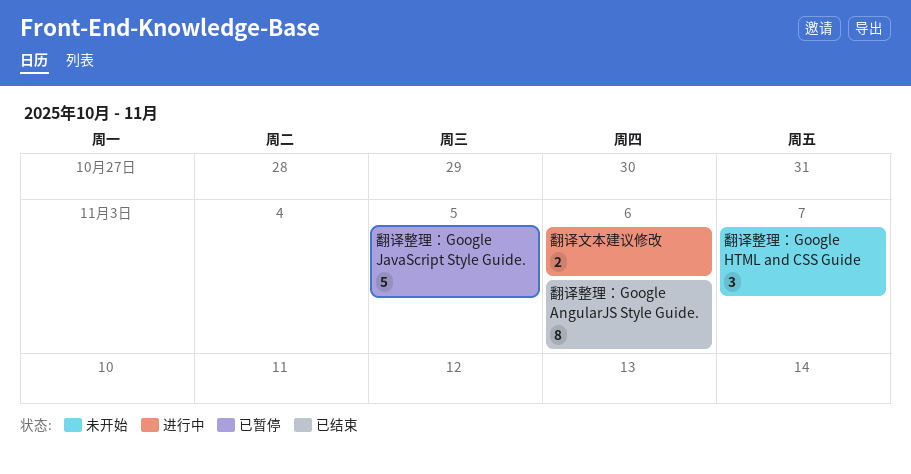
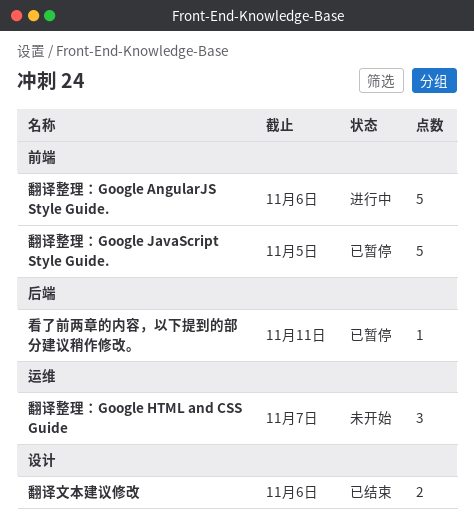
看了前两章的内容，以下提到的部分建议稍作修改。: none -> present
翻译整理：Google AngularJS Style Guide., status: 已结束 -> 进行中
翻译整理：Google AngularJS Style Guide., estimate: 8 -> 5
翻译文本建议修改, status: 进行中 -> 已结束

